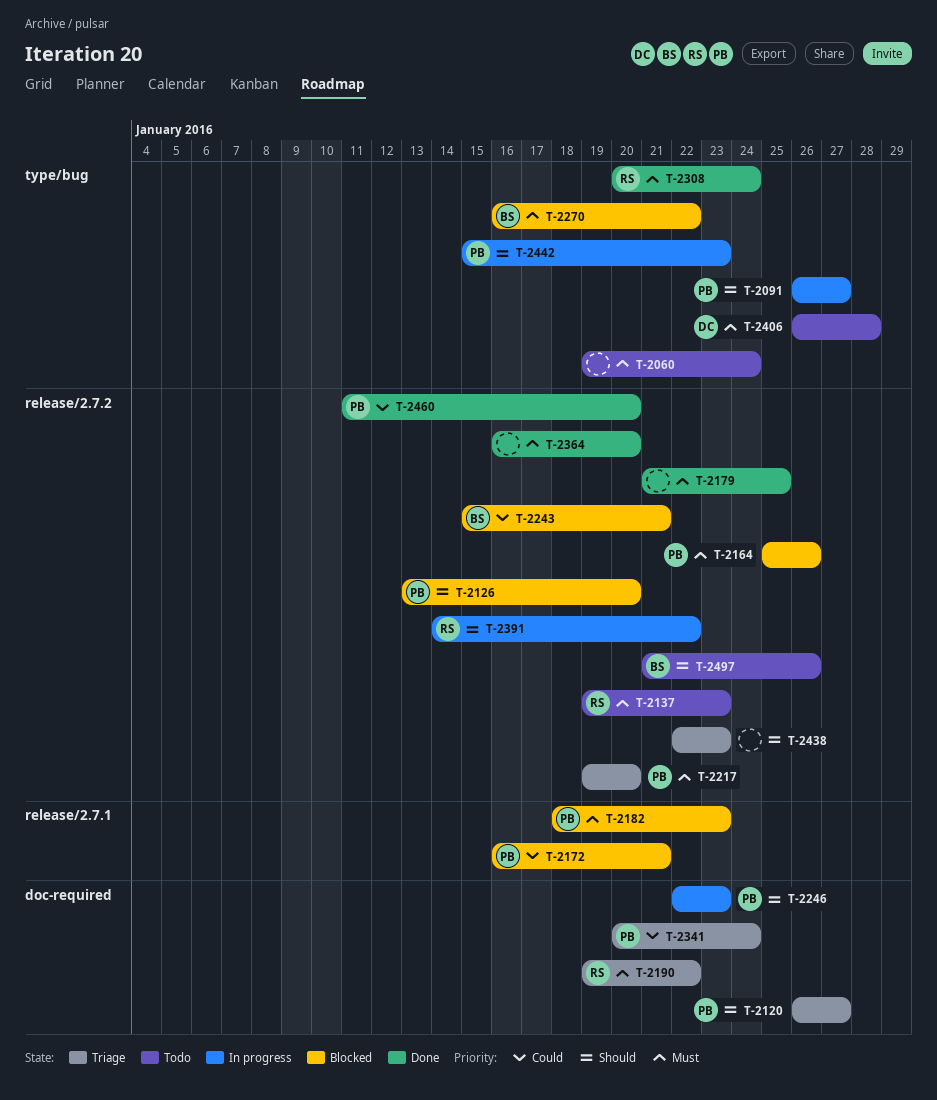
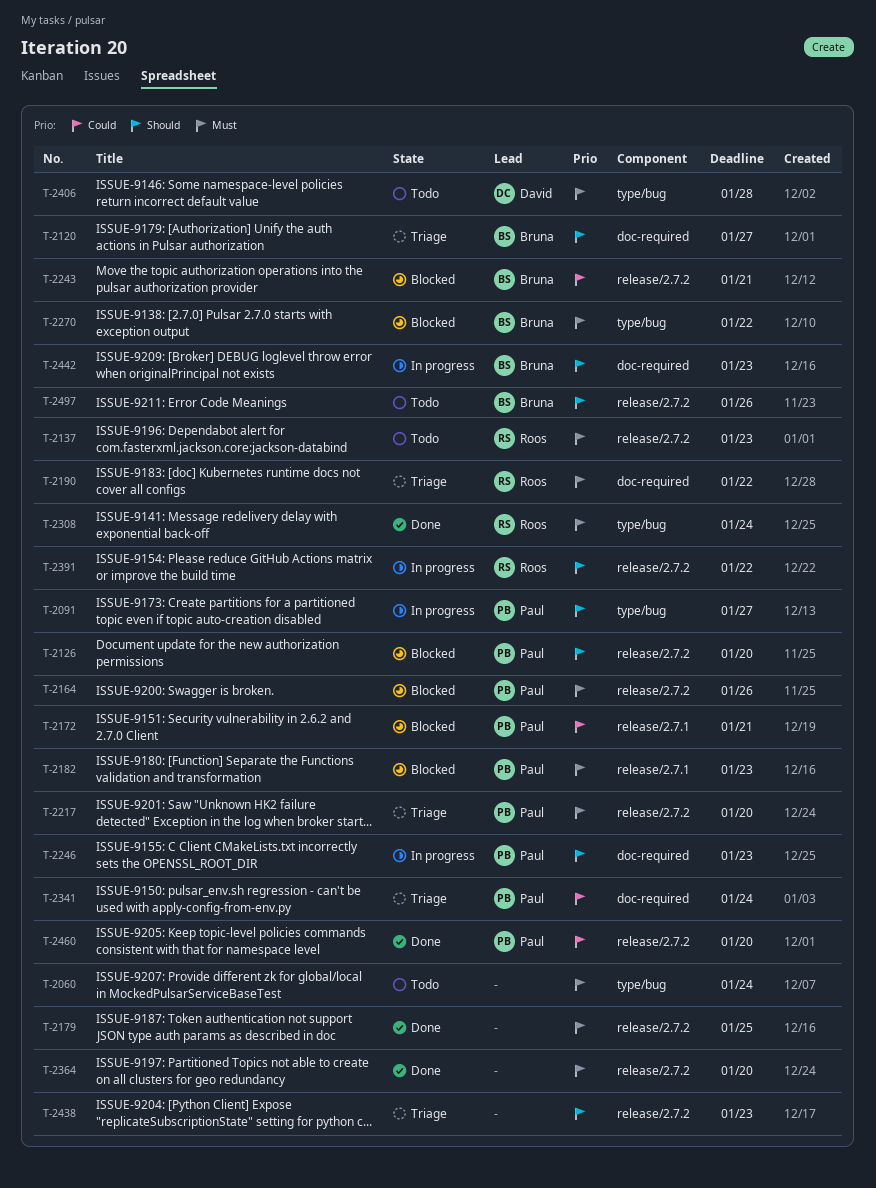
T-2120, owner: Paul -> Bruna
T-2442, owner: Paul -> Bruna
T-2442, label: type/bug -> doc-required

